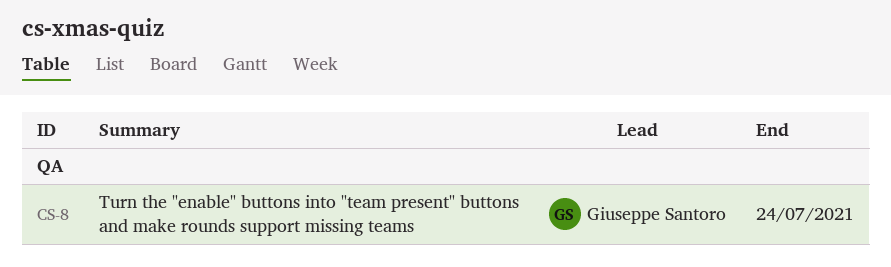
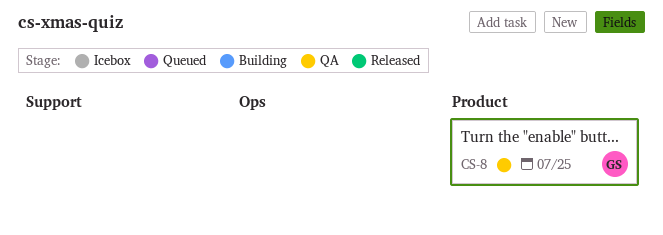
CS-8, due: Jul 24 -> Jul 25

